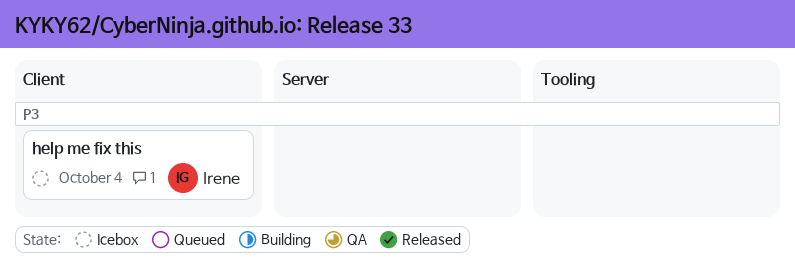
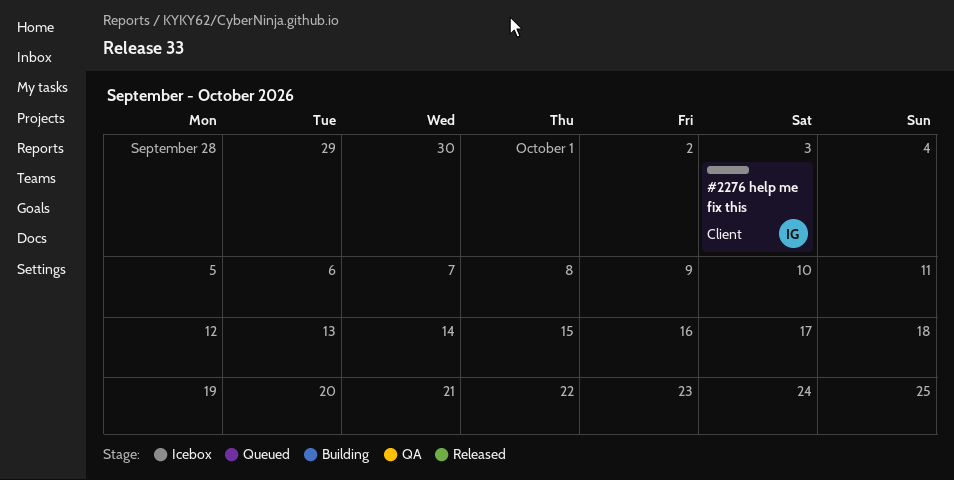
help me fix this, due: Oct 4 -> Oct 3

